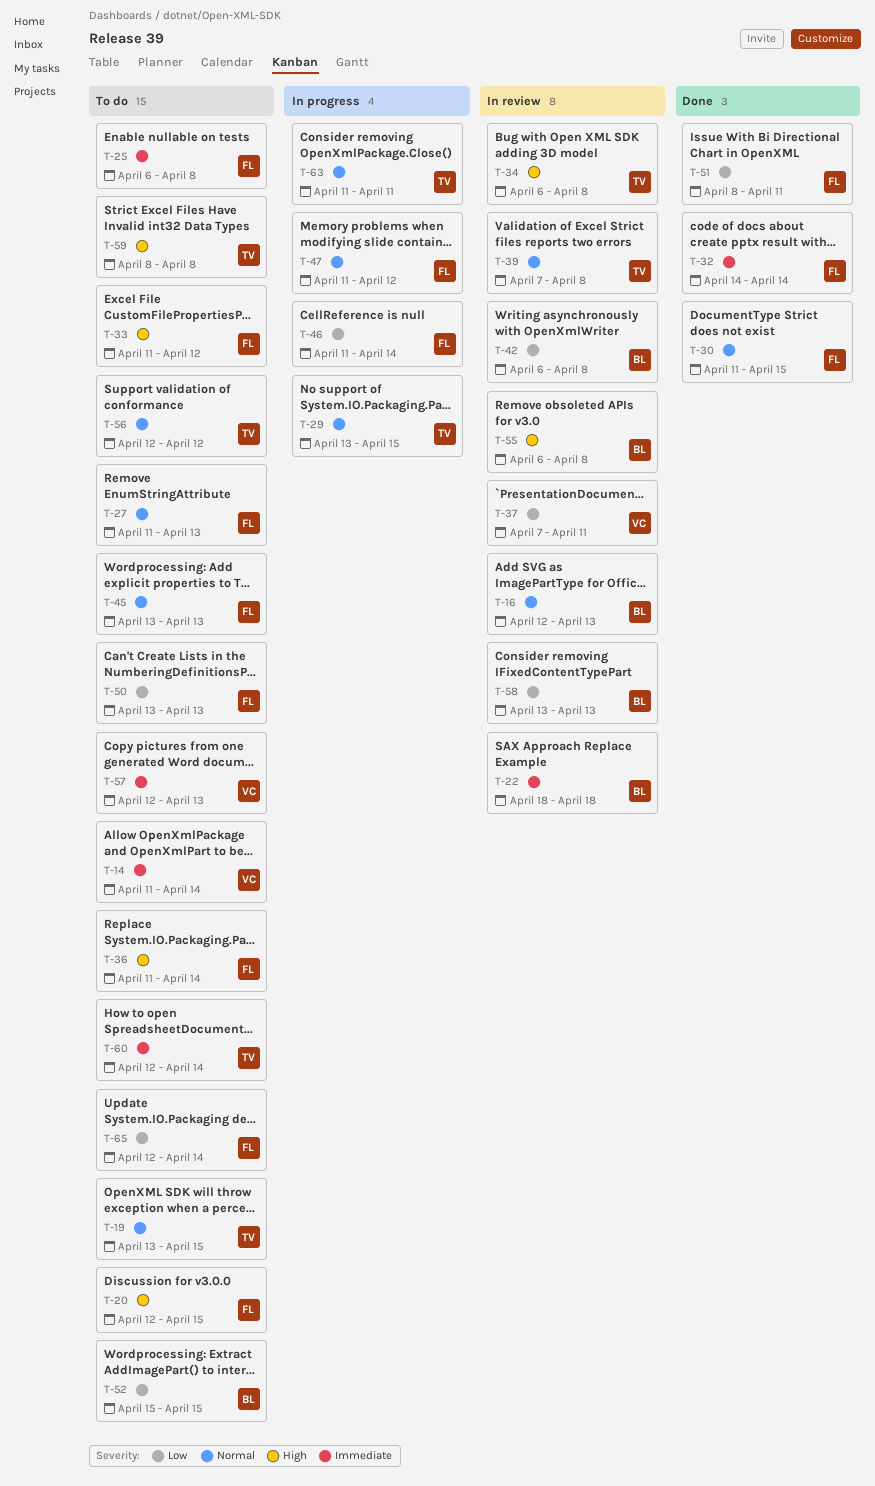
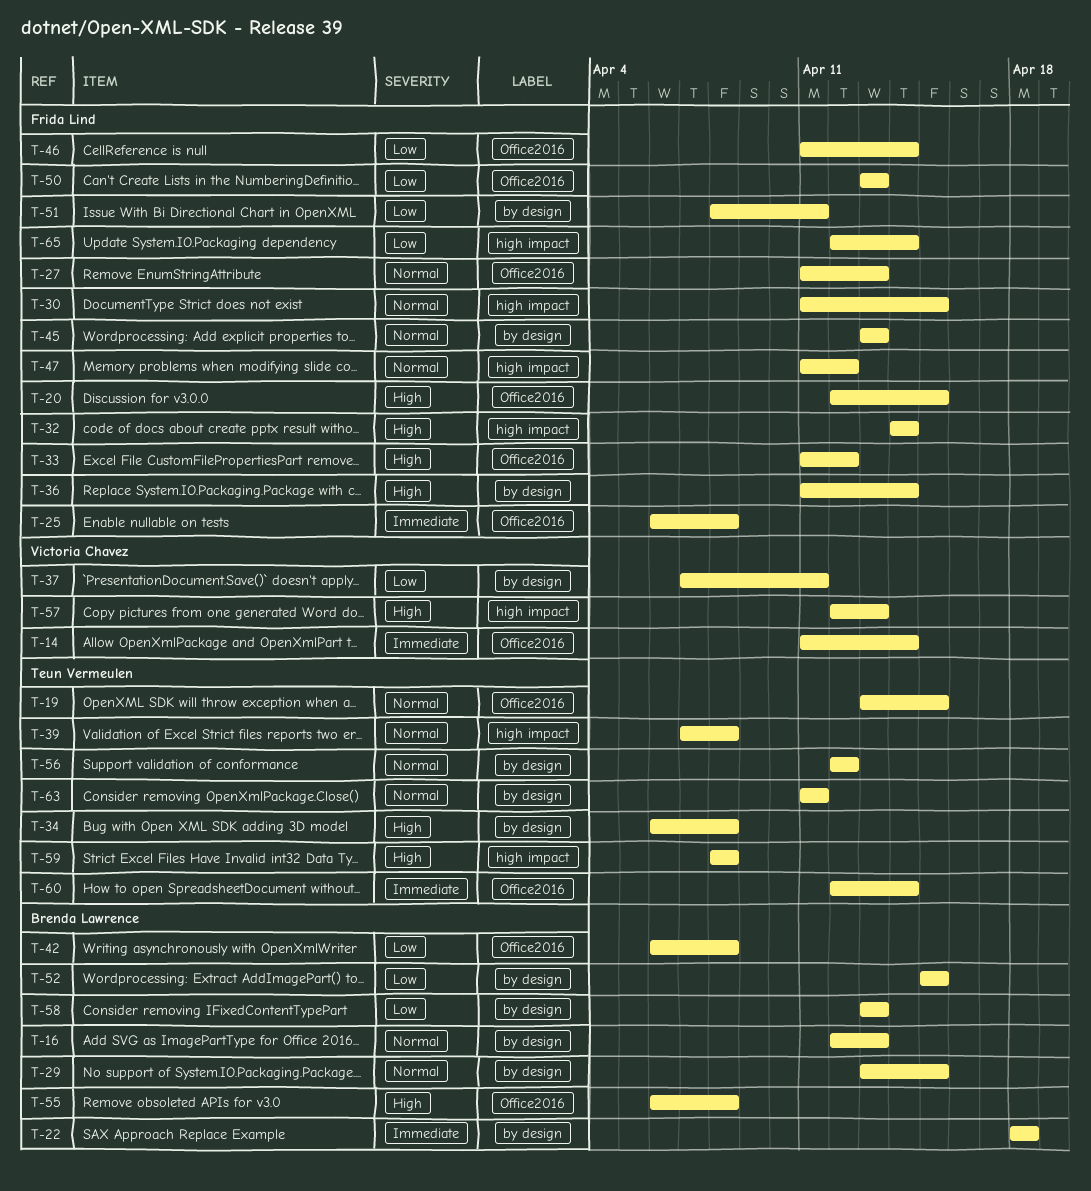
T-29, owner: Teun Vermeulen -> Brenda Lawrence
T-32, priority: Immediate -> High
T-57, priority: Immediate -> High

